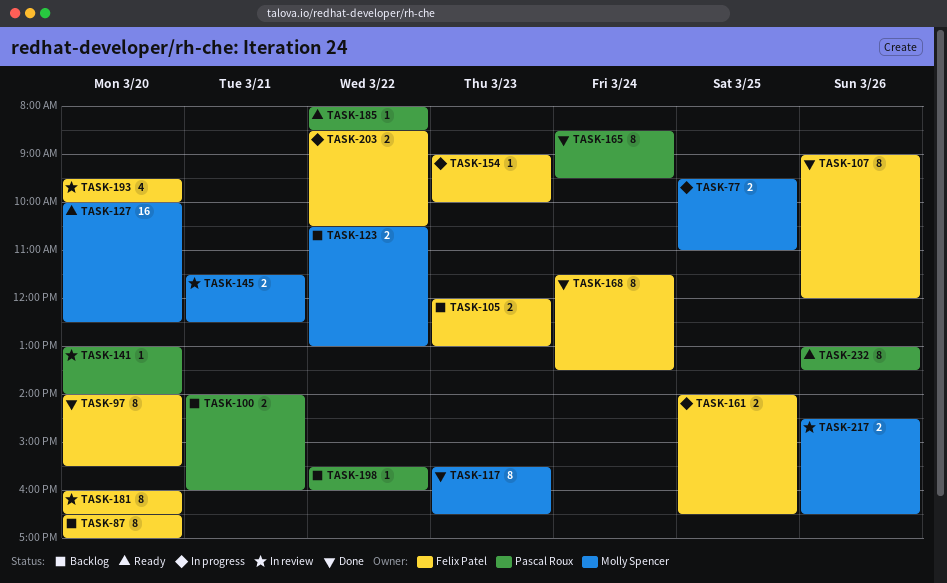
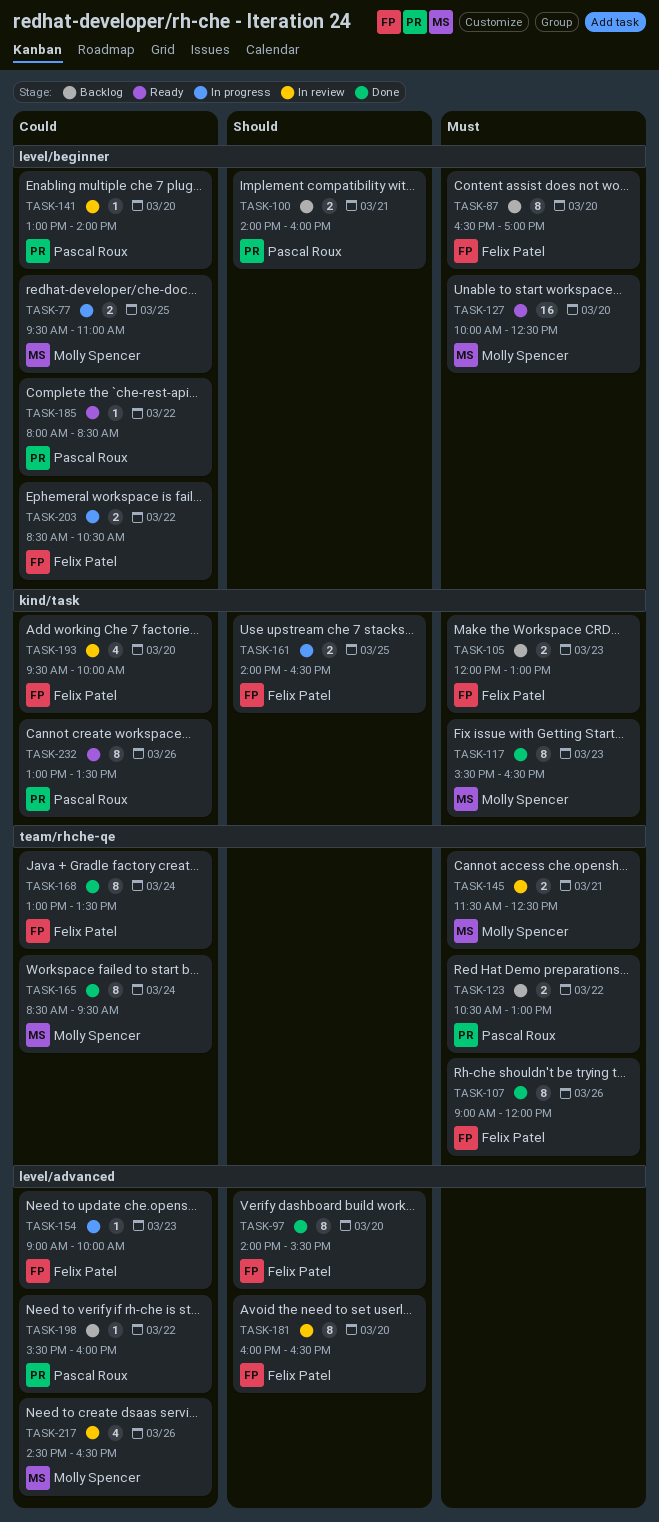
TASK-123, owner: Molly Spencer -> Pascal Roux
TASK-165, owner: Pascal Roux -> Molly Spencer
TASK-168, begins: 11:30 -> 13:00
TASK-217, estimate: 2 -> 4

